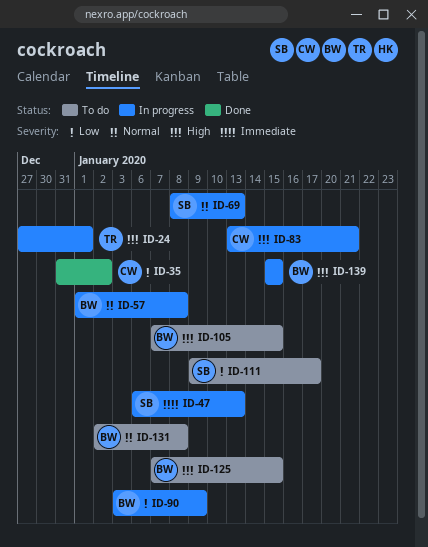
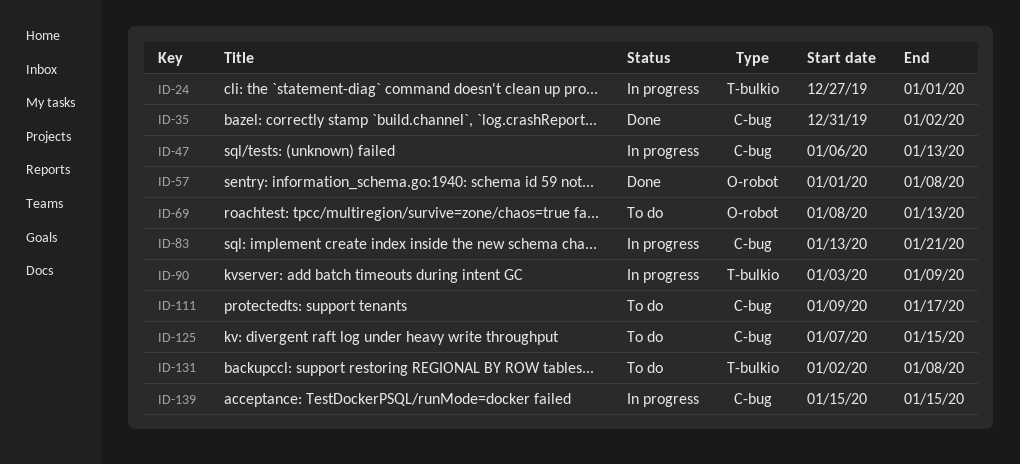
ID-57, status: In progress -> Done
ID-69, status: In progress -> To do
ID-105: present -> none

